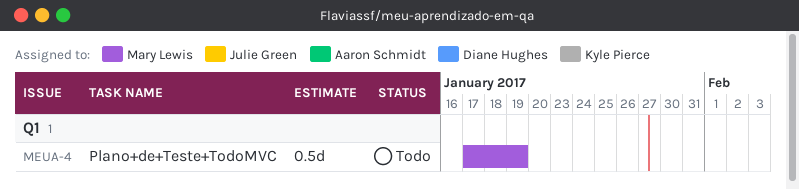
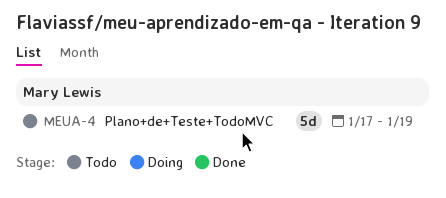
MEUA-4, estimate: 0.5d -> 5d

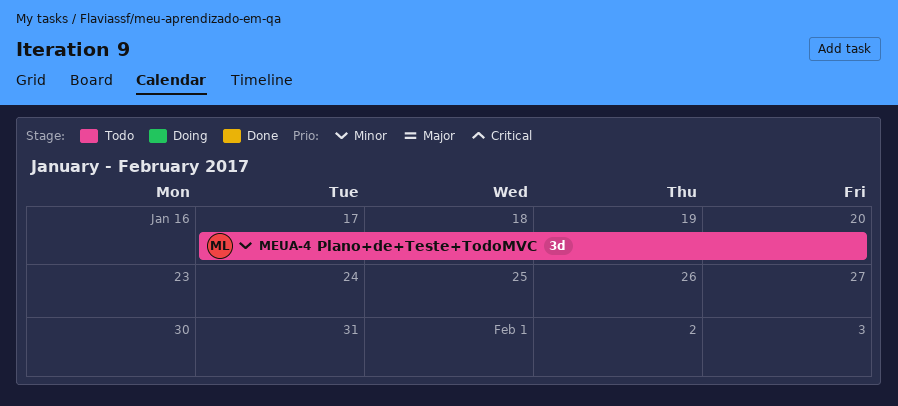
MEUA-4, estimate: 5d -> 3d
MEUA-4, due: Jan 19 -> Jan 20

